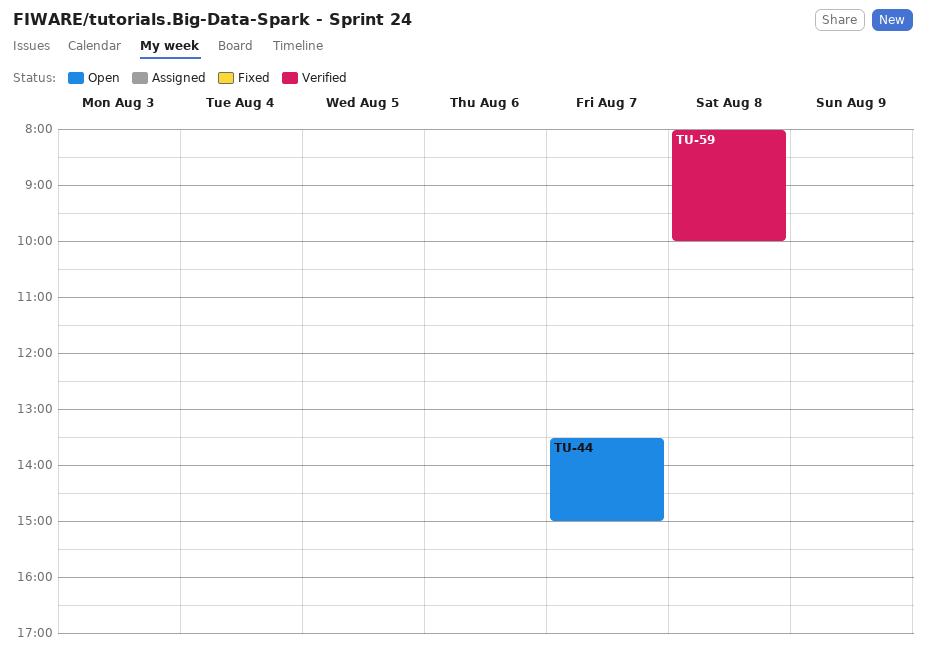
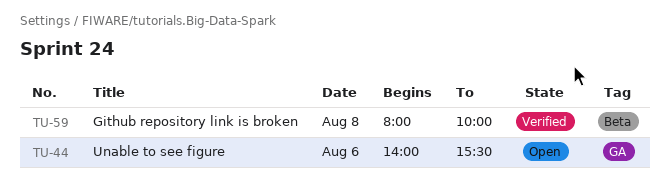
TU-44, day: Aug 7 -> Aug 6
TU-44, begins: 13:30 -> 14:00
TU-44, ends: 15:00 -> 15:30

